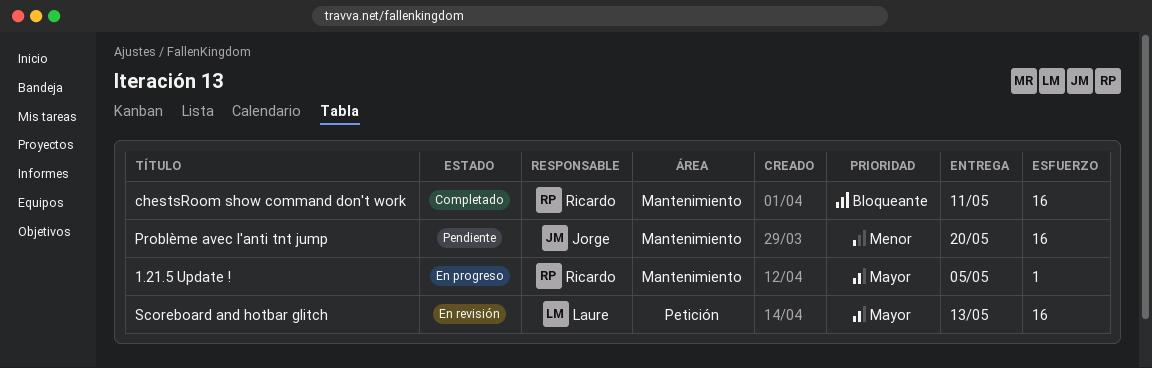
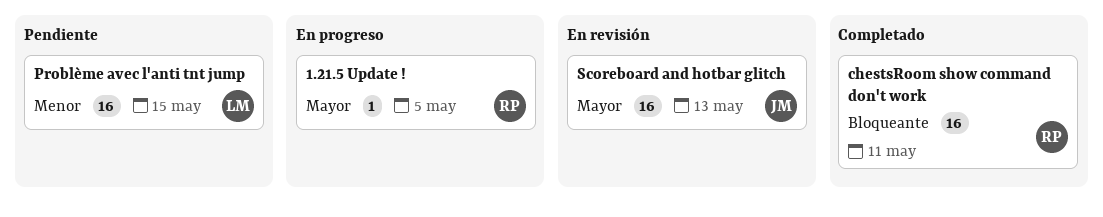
Problème avec l'anti tnt jump, owner: Jorge -> Laure
Problème avec l'anti tnt jump, due: May 20 -> May 15
Scoreboard and hotbar glitch, owner: Laure -> Jorge

